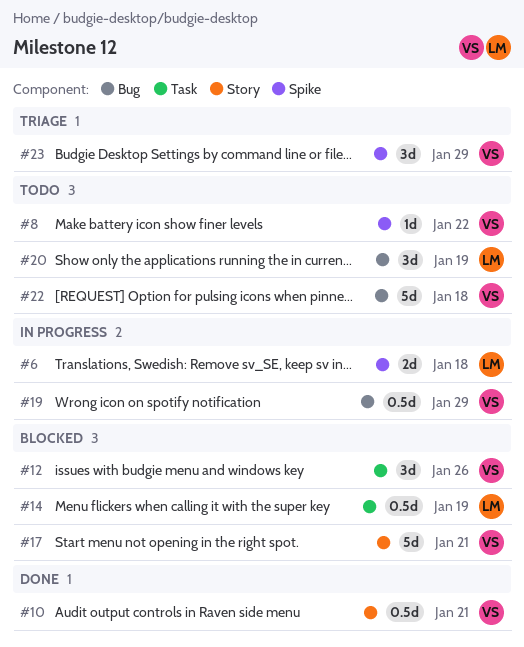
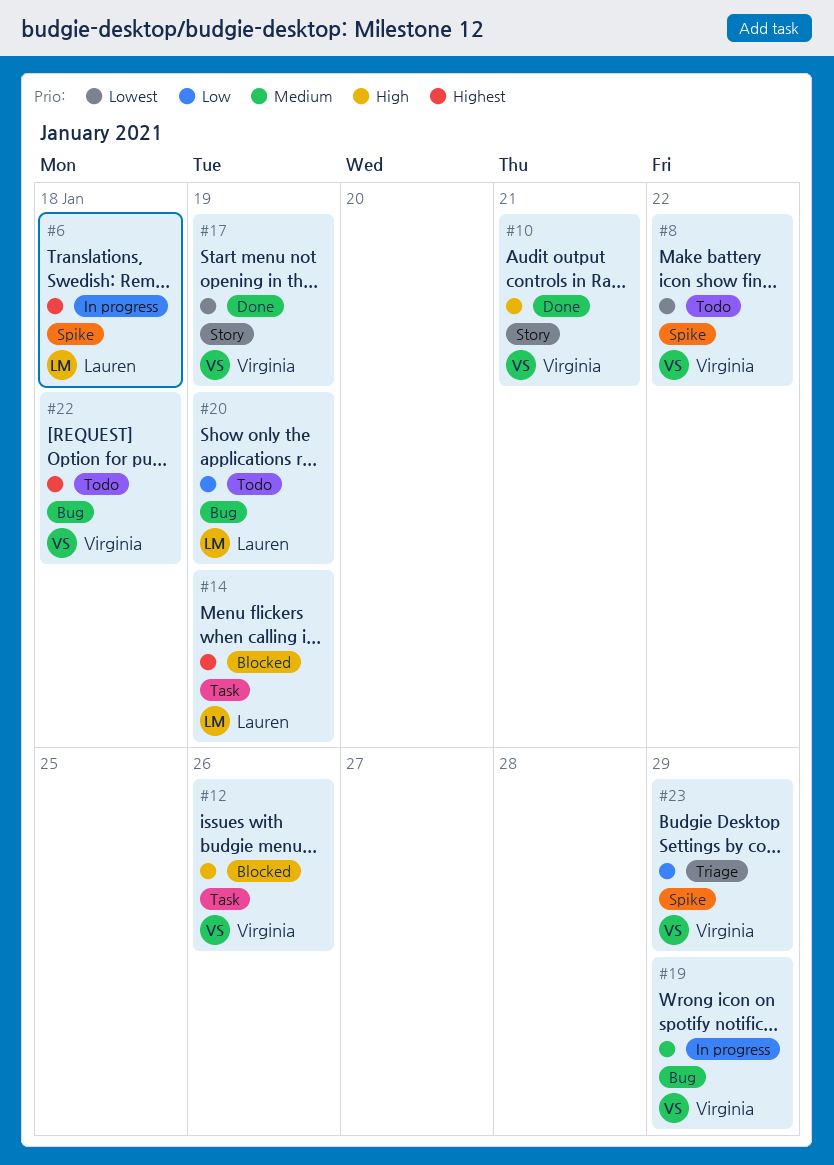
#17, status: Blocked -> Done
#17, due: Jan 21 -> Jan 19

